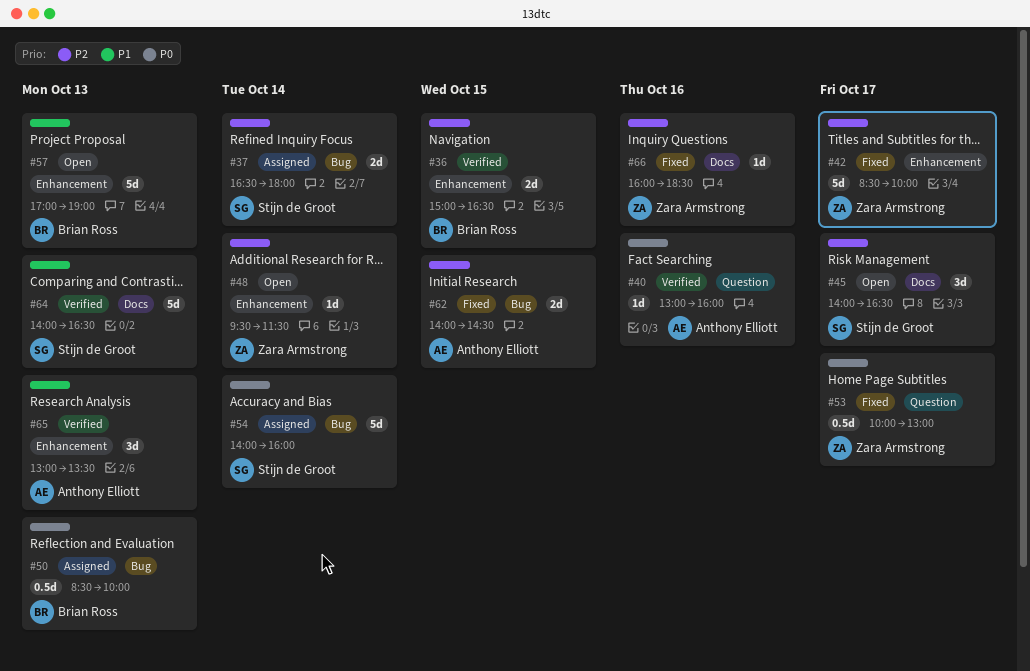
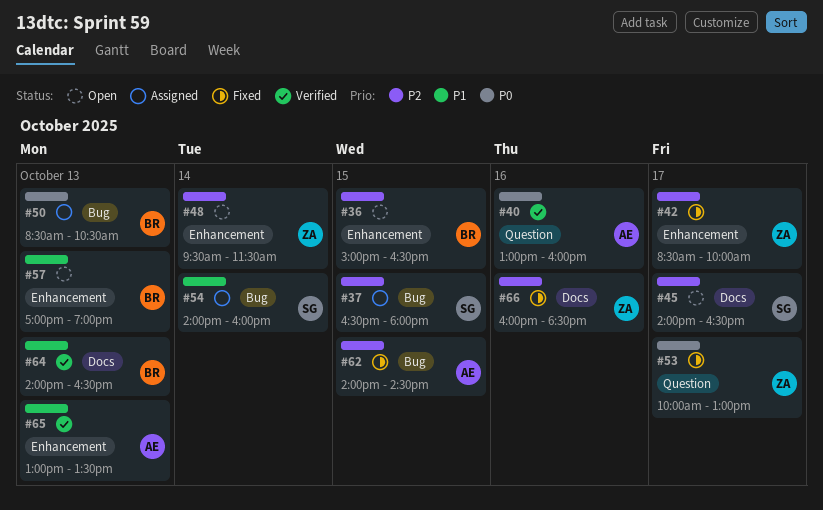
#36, status: Verified -> Open
#37, day: Oct 14 -> Oct 15
#50, ends: 10:00 -> 10:30
#54, priority: P0 -> P1
#64, owner: Stijn de Groot -> Brian Ross

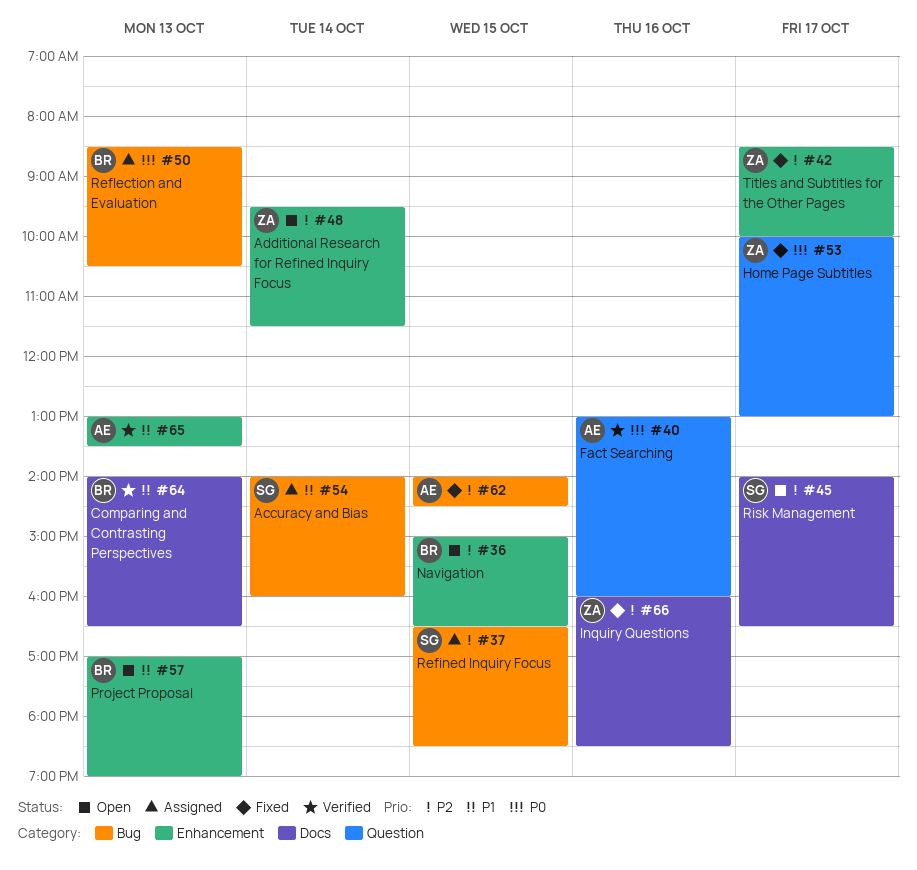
#37, ends: 18:00 -> 18:30

